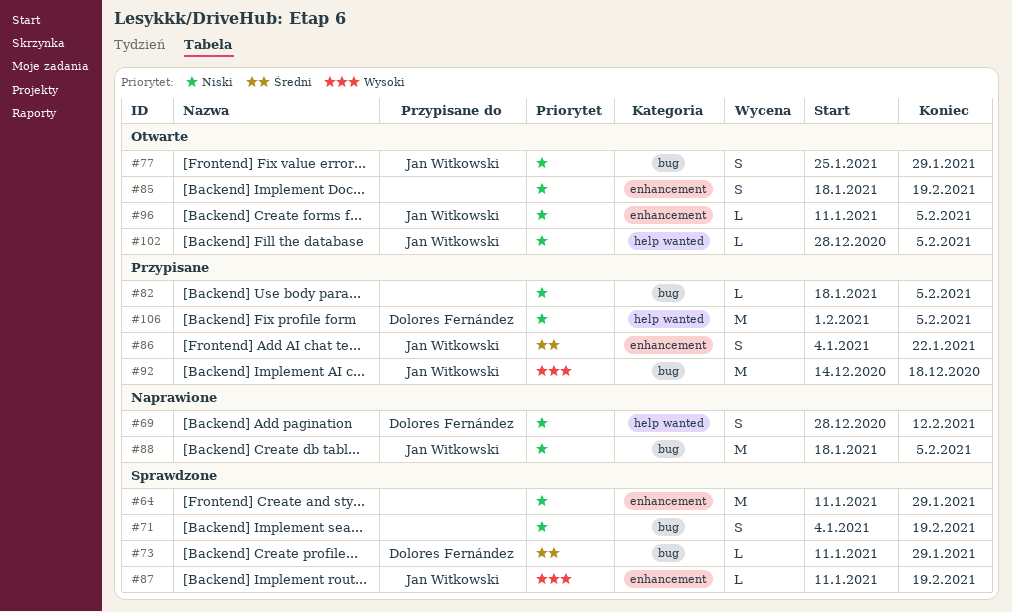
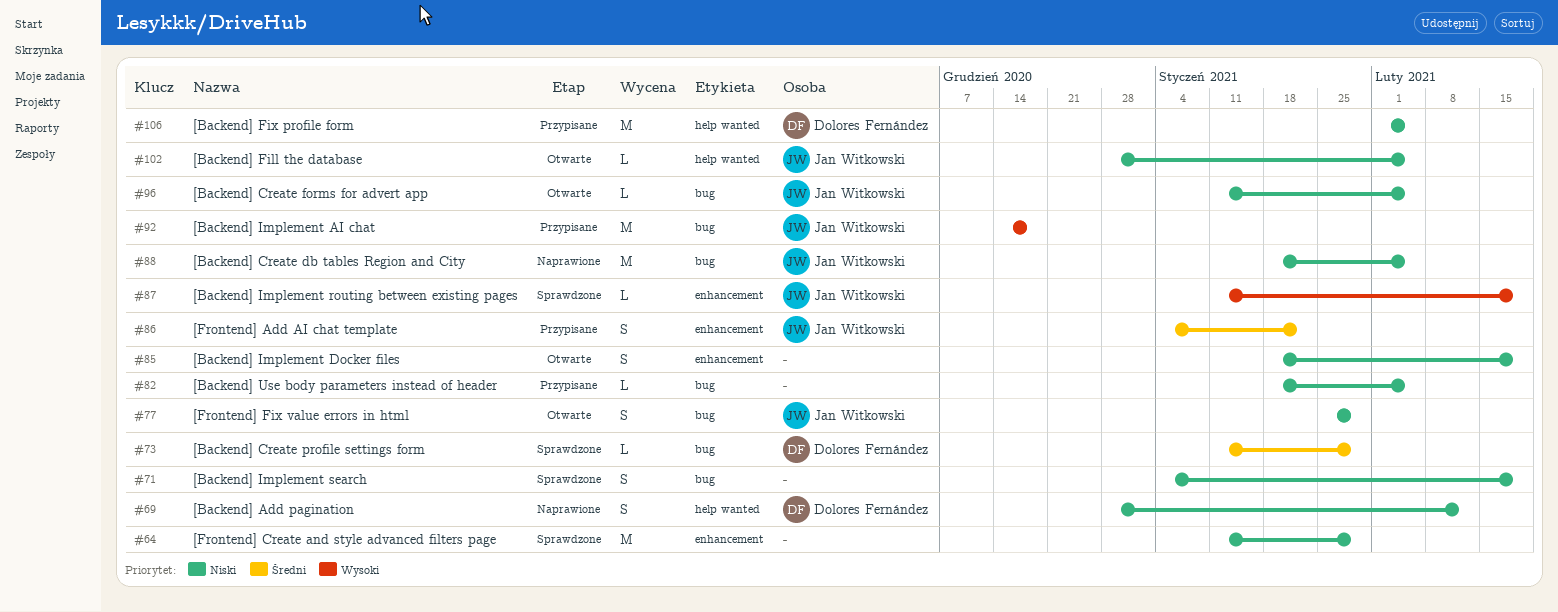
#96, label: enhancement -> bug

